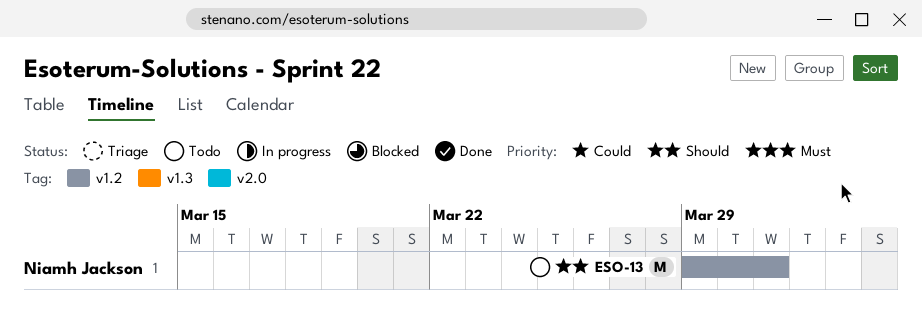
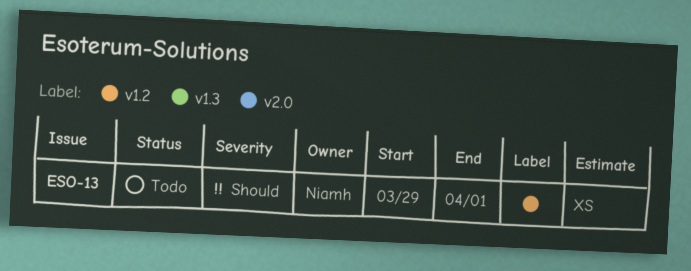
ESO-13, estimate: M -> XS
ESO-13, due: Mar 31 -> Apr 1

